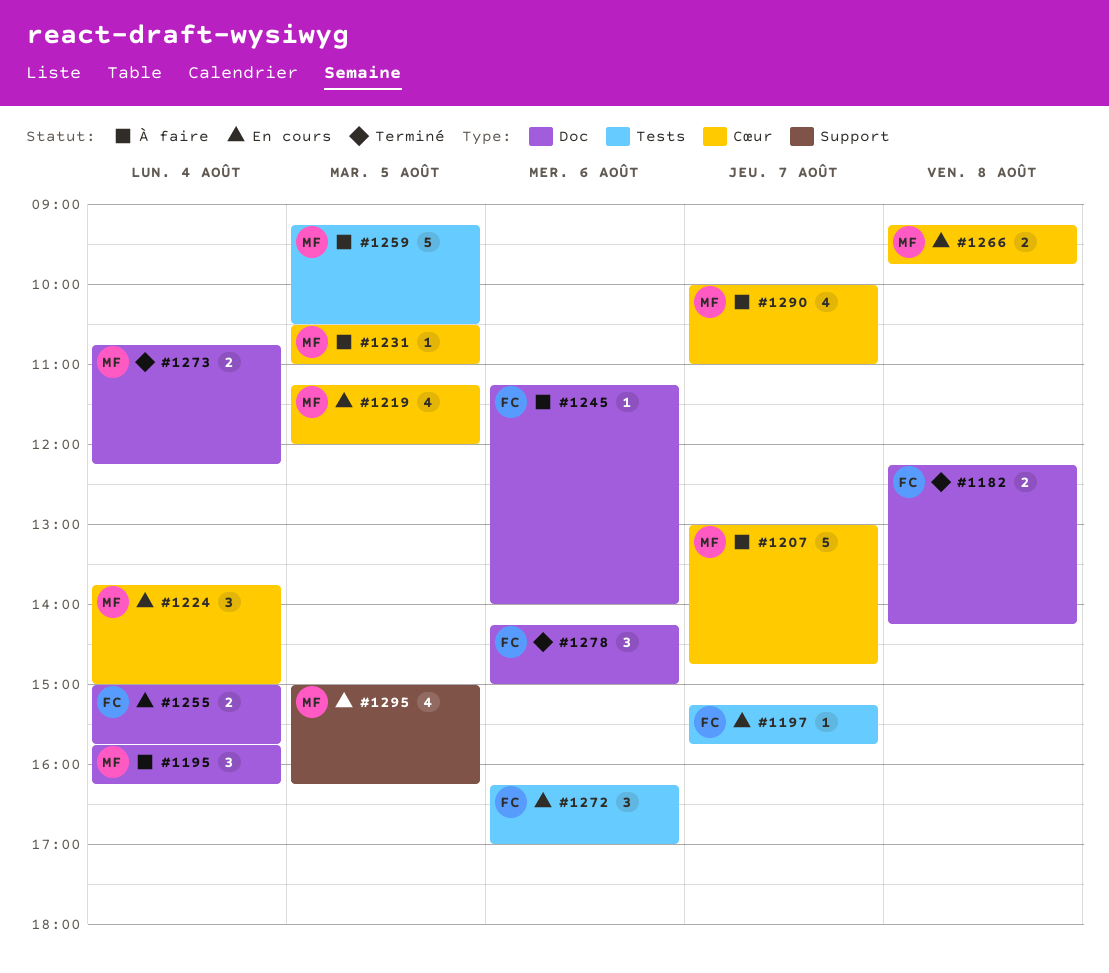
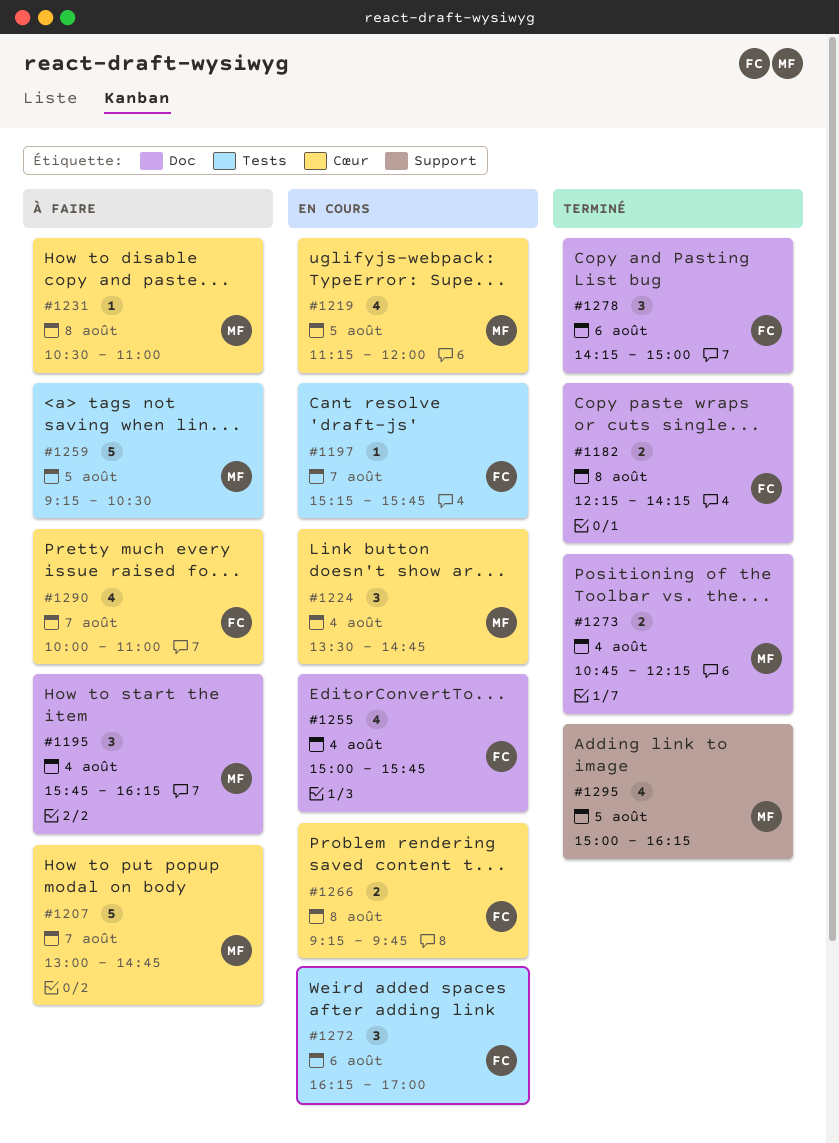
#1224, begins: 13:45 -> 13:30
#1224, ends: 15:00 -> 14:45
#1231, day: Aug 5 -> Aug 8
#1245: present -> none
#1255, estimate: 2 -> 4
#1266, owner: MF -> FC
#1290, owner: MF -> FC
#1295, status: En cours -> Terminé

